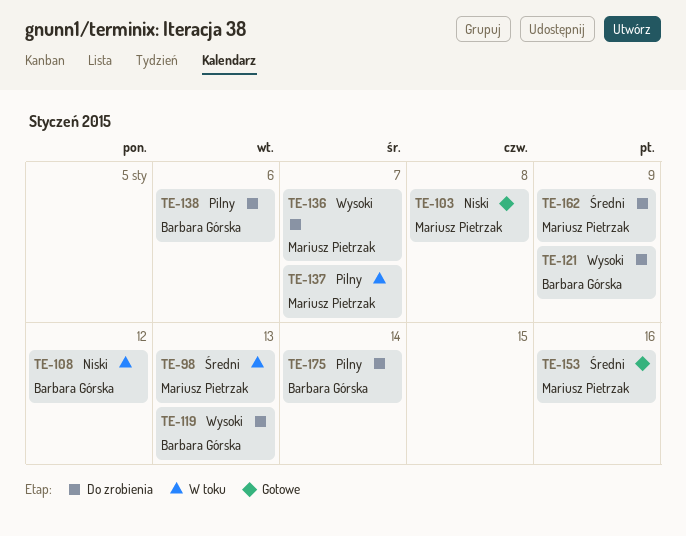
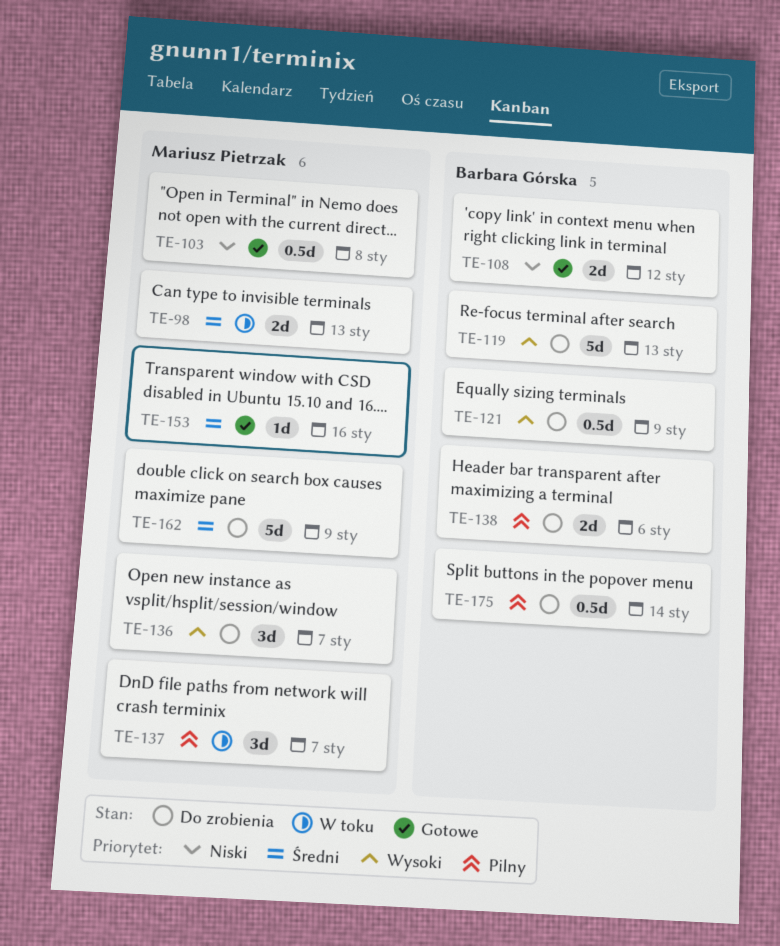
TE-108, status: W toku -> Gotowe

